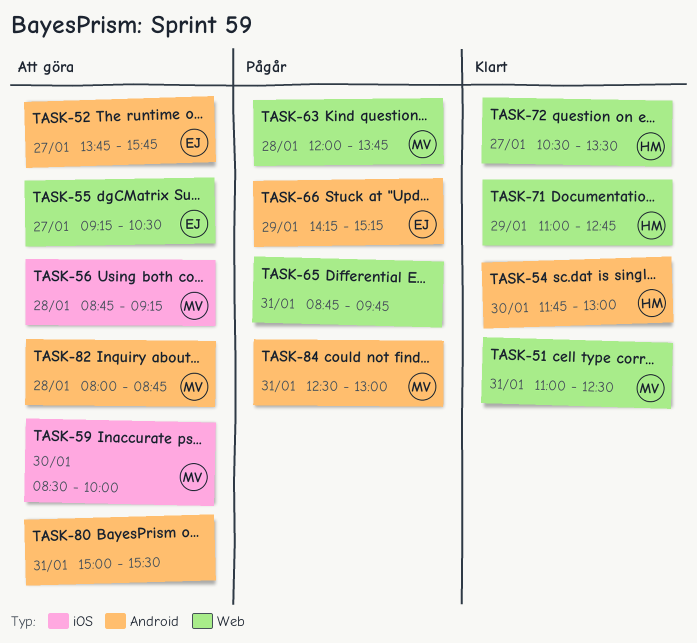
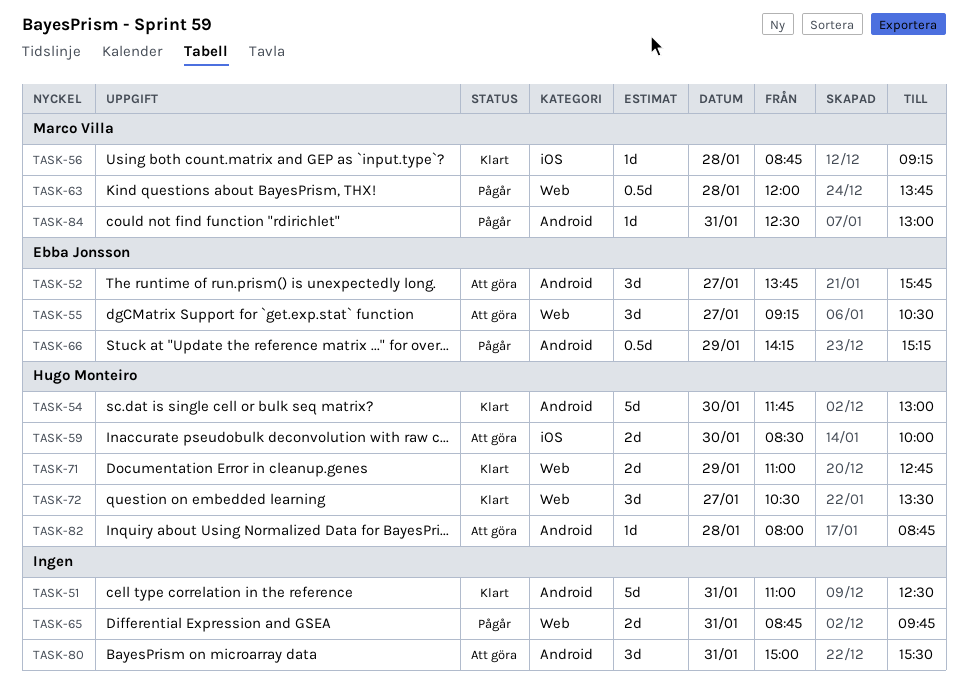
TASK-51, owner: Marco Villa -> none
TASK-51, label: Web -> Android
TASK-56, status: Att göra -> Klart
TASK-59, owner: Marco Villa -> Hugo Monteiro
TASK-82, owner: Marco Villa -> Hugo Monteiro

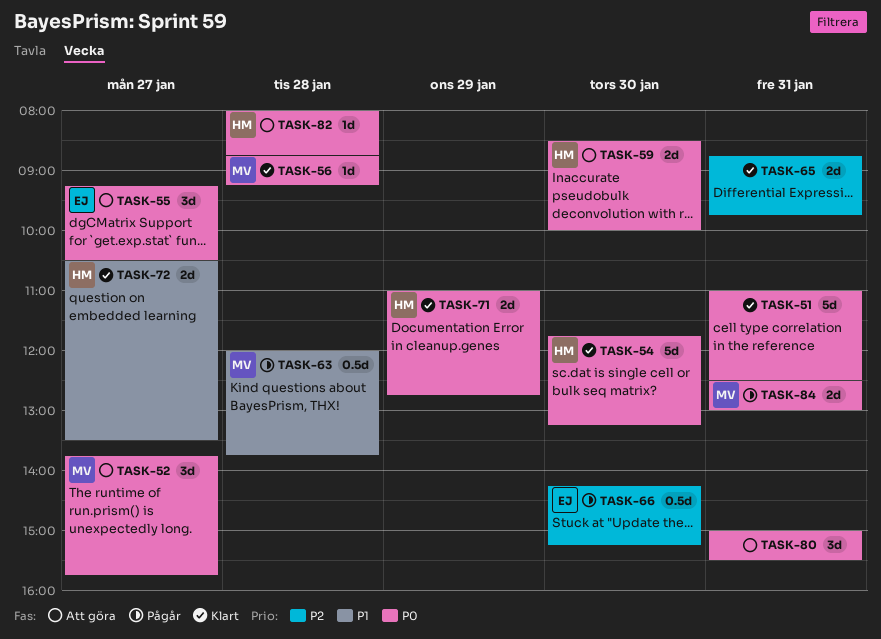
TASK-52, owner: Ebba Jonsson -> Marco Villa
TASK-54, ends: 13:00 -> 13:15
TASK-65, status: Pågår -> Klart
TASK-66, day: Jan 29 -> Jan 30
TASK-72, estimate: 3d -> 2d
TASK-84, estimate: 1d -> 2d

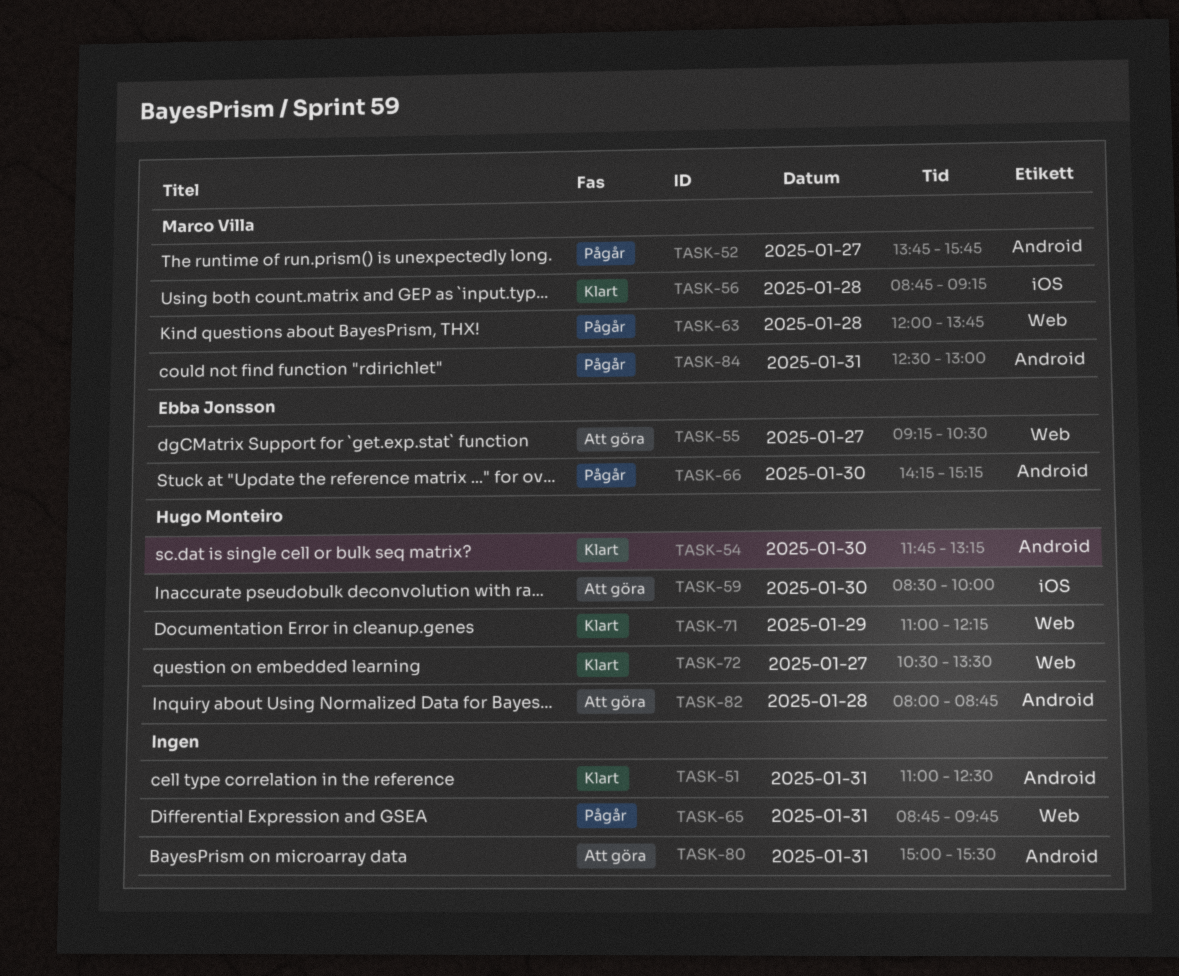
TASK-52, status: Att göra -> Pågår
TASK-65, status: Klart -> Pågår
TASK-71, ends: 12:45 -> 12:15

